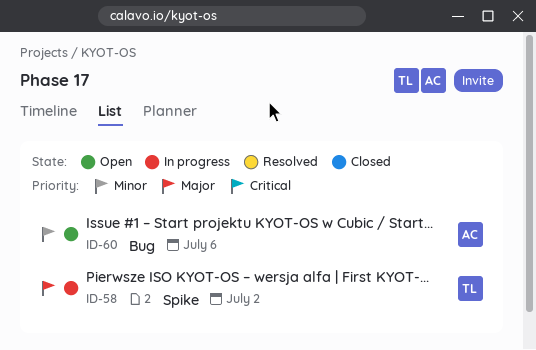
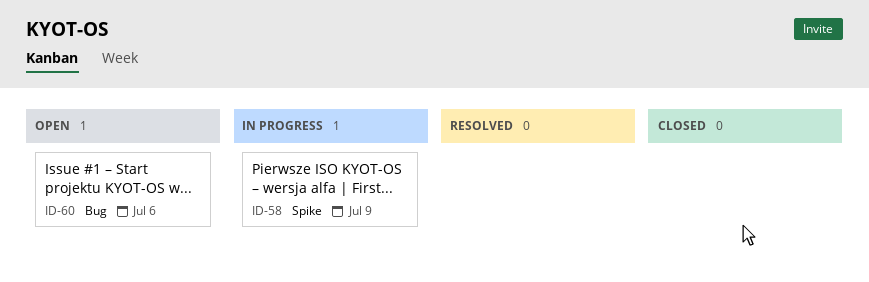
ID-58, due: Jul 2 -> Jul 9

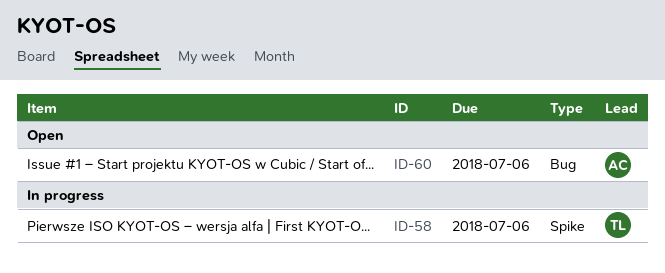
ID-58, due: Jul 9 -> Jul 6

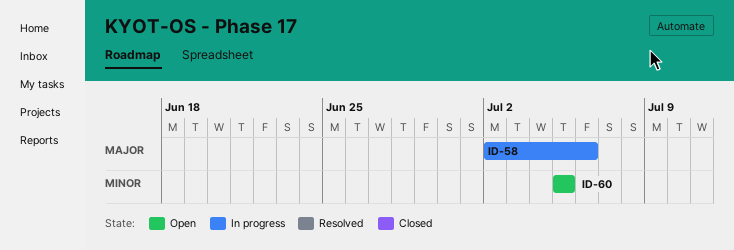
ID-60, due: Jul 6 -> Jul 5

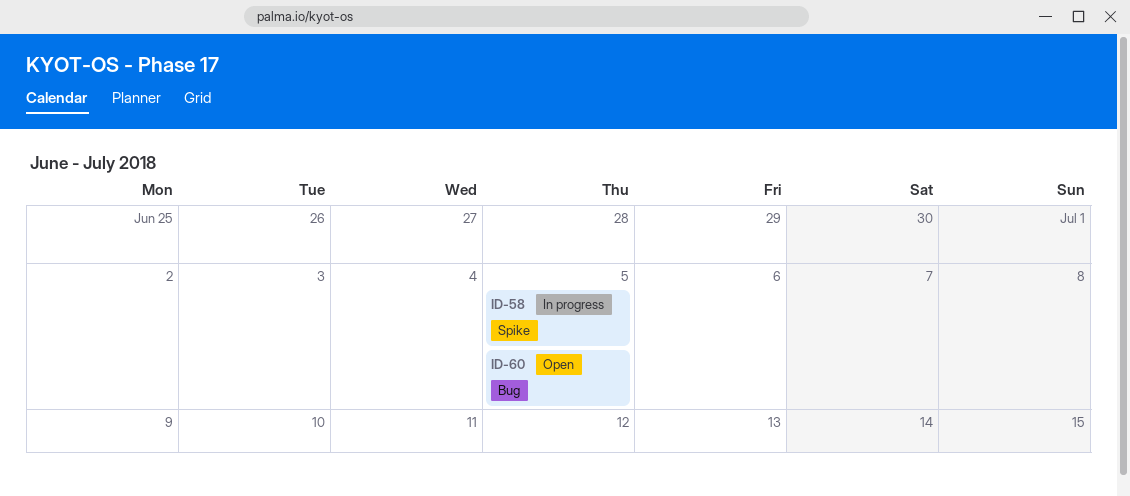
ID-58, due: Jul 6 -> Jul 5

